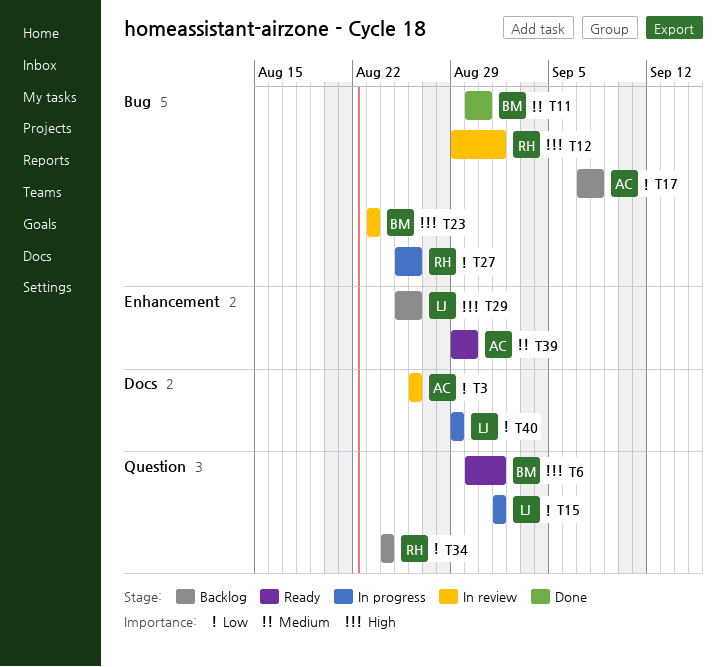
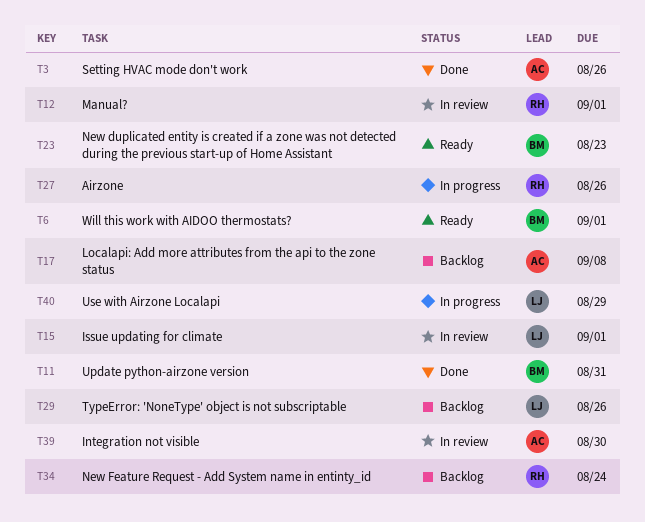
T3, status: In review -> Done
T15, status: In progress -> In review
T23, status: In review -> Ready
T39, status: Ready -> In review

